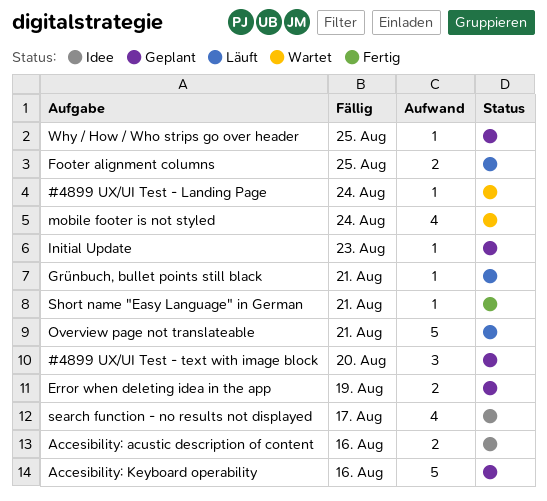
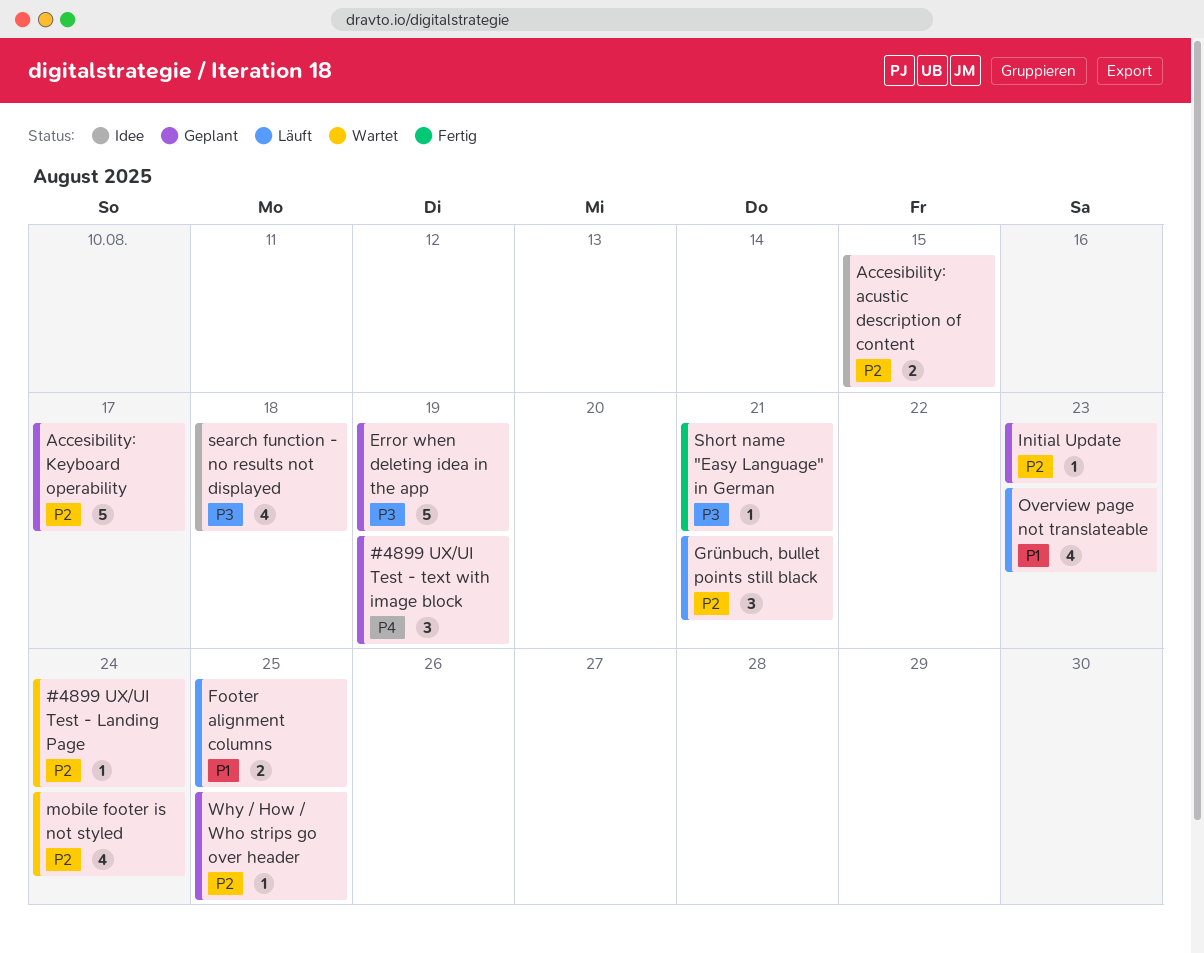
#4899 UX/UI Test - text with image block, due: Aug 20 -> Aug 19
Accesibility: acustic description of content, due: Aug 16 -> Aug 15
Accesibility: Keyboard operability, due: Aug 16 -> Aug 17
Error when deleting idea in the app, estimate: 2 -> 5
Grünbuch, bullet points still black, estimate: 1 -> 3
Overview page not translateable, estimate: 5 -> 4
Overview page not translateable, due: Aug 21 -> Aug 23
search function - no results not displayed, due: Aug 17 -> Aug 18

